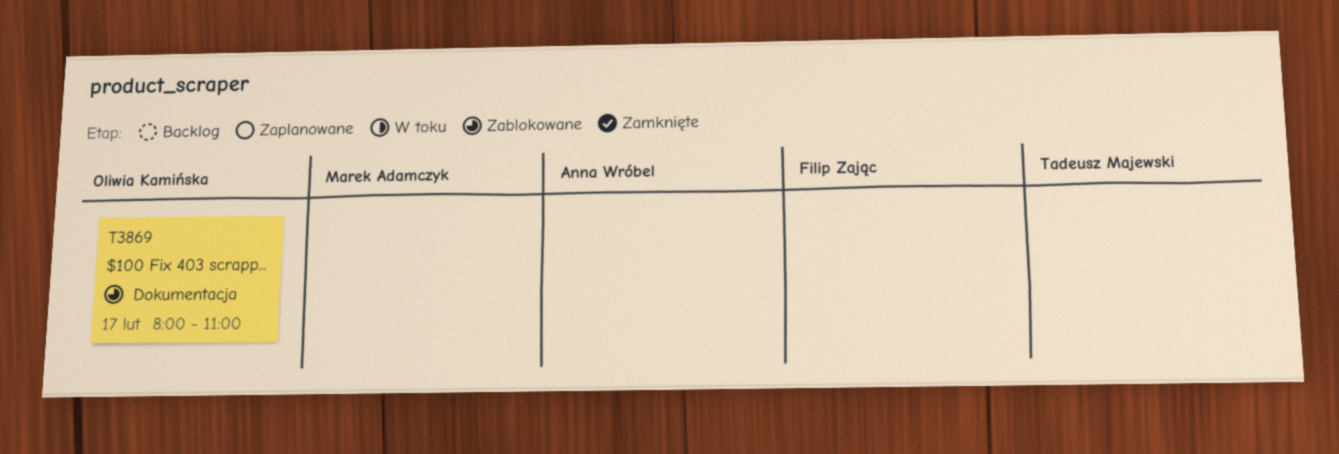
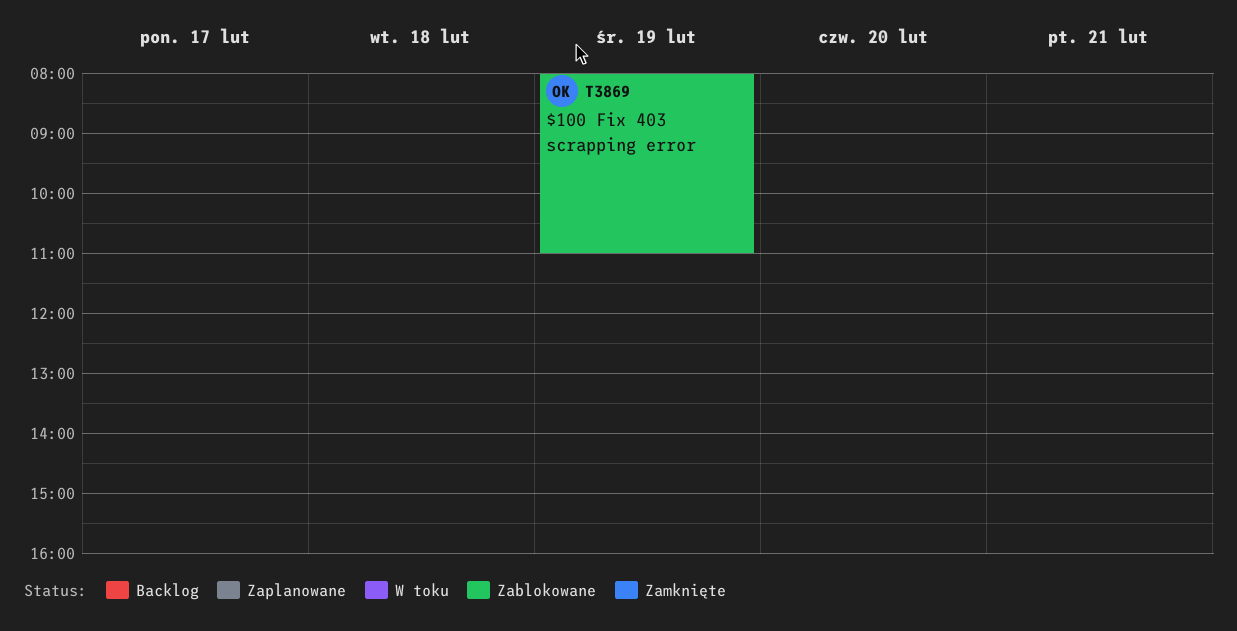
T3869, day: Feb 17 -> Feb 19

